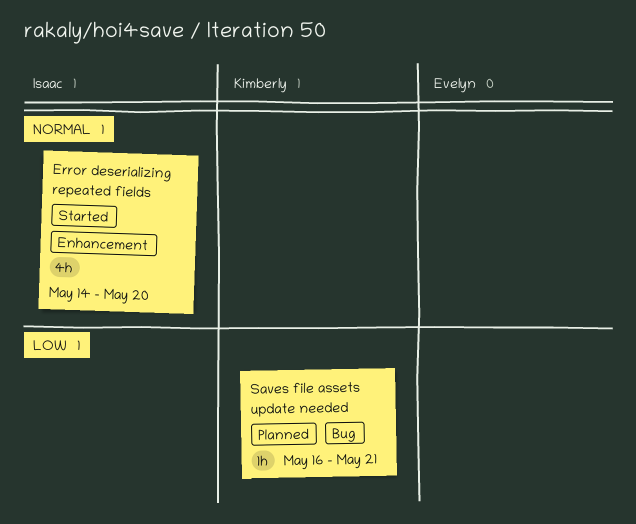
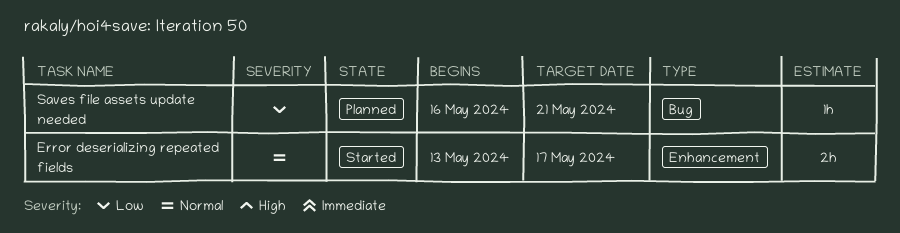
Error deserializing repeated fields, estimate: 4h -> 2h
Error deserializing repeated fields, start: May 14 -> May 13
Error deserializing repeated fields, due: May 20 -> May 17

